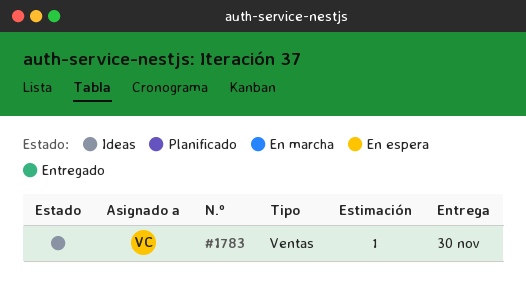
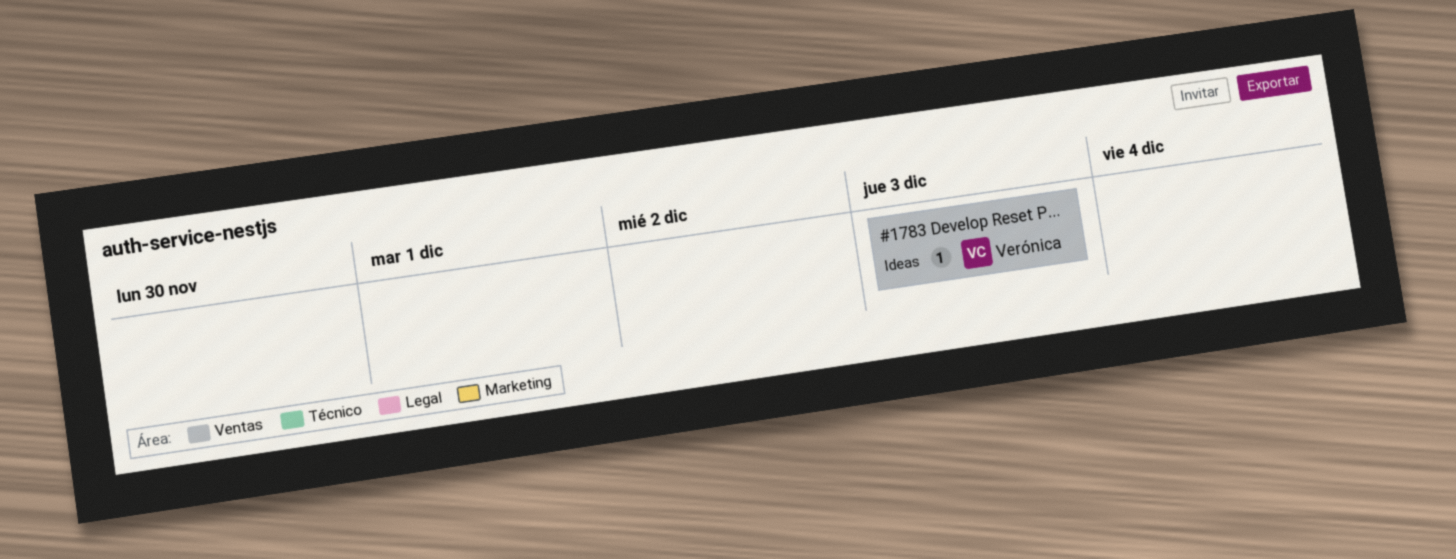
#1783, due: Nov 30 -> Dec 3

